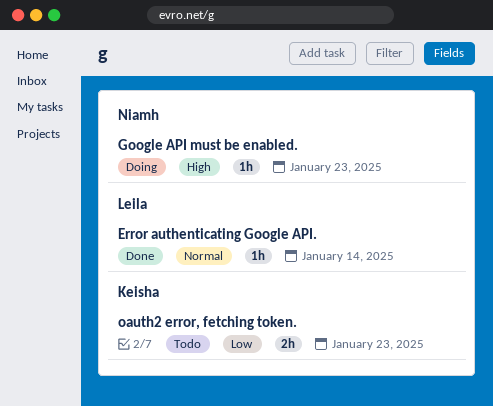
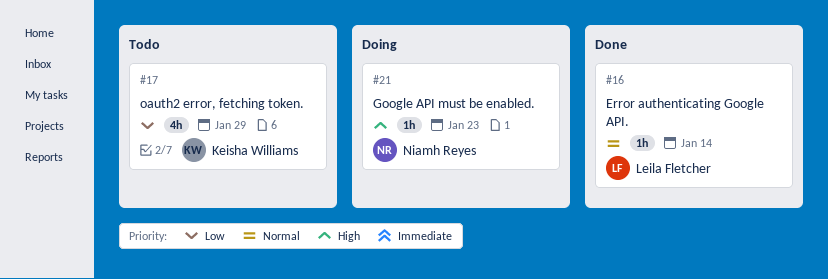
oauth2 error, fetching token., estimate: 2h -> 4h
oauth2 error, fetching token., due: Jan 23 -> Jan 29

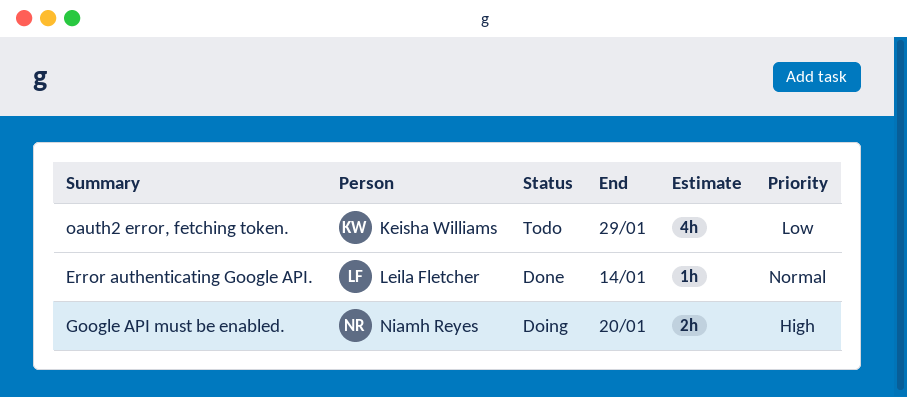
Google API must be enabled., estimate: 1h -> 2h
Google API must be enabled., due: Jan 23 -> Jan 20

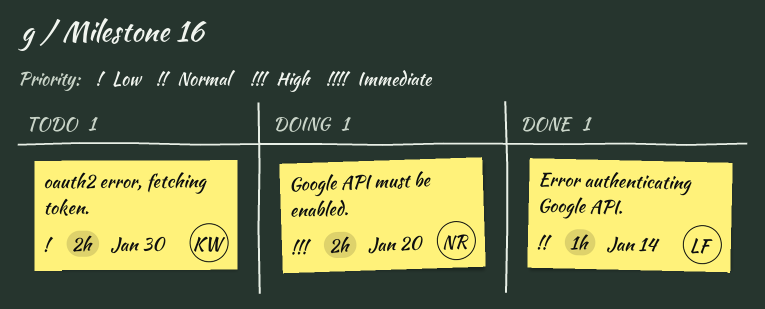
oauth2 error, fetching token., estimate: 4h -> 2h
oauth2 error, fetching token., due: Jan 29 -> Jan 30

